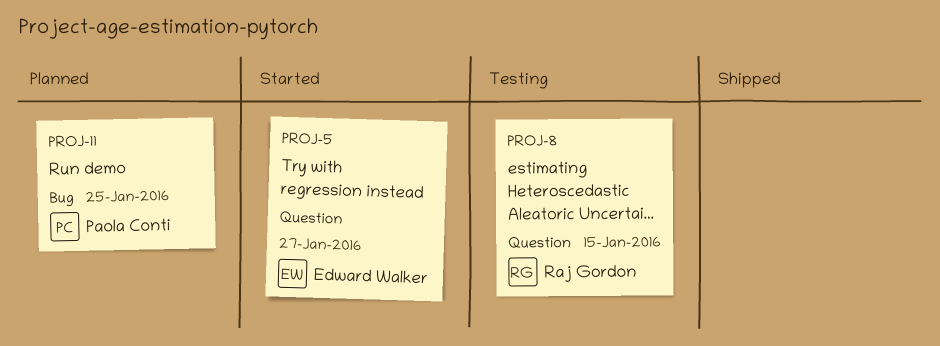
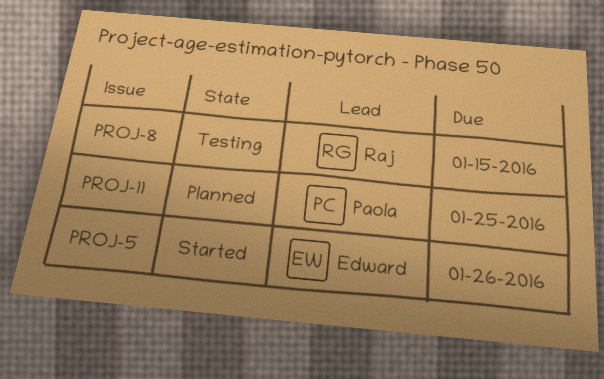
PROJ-5, due: Jan 27 -> Jan 26

